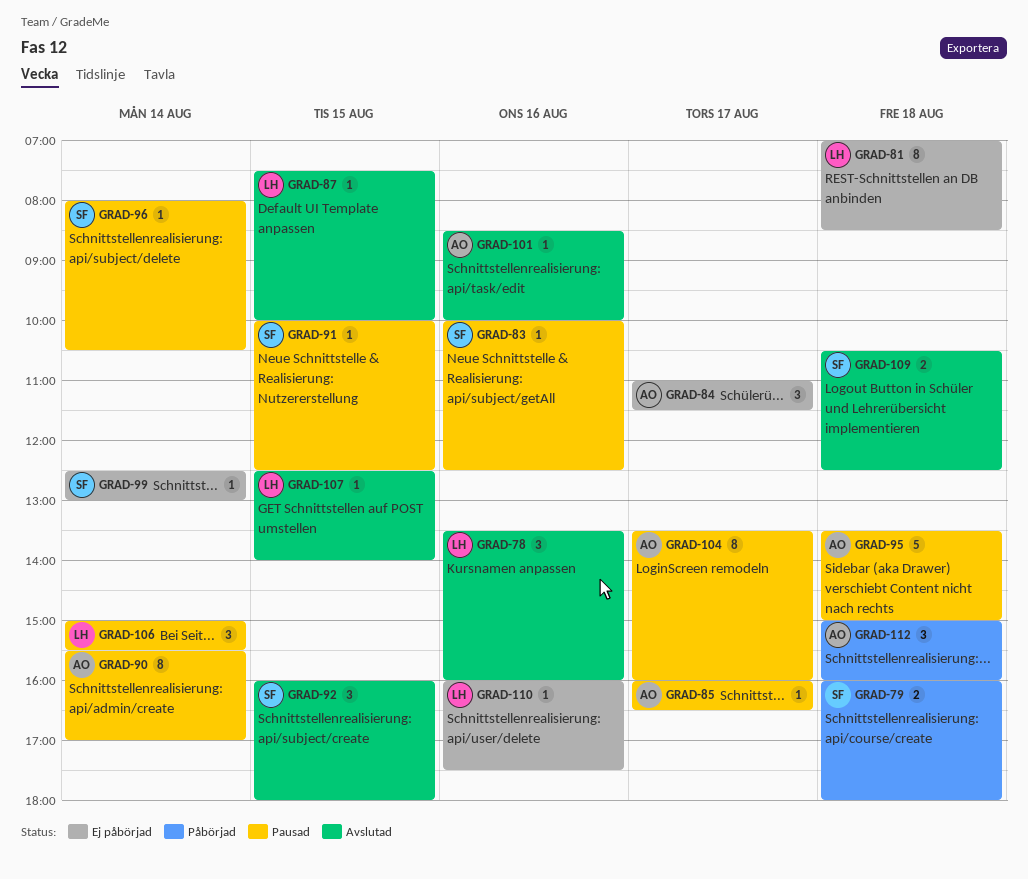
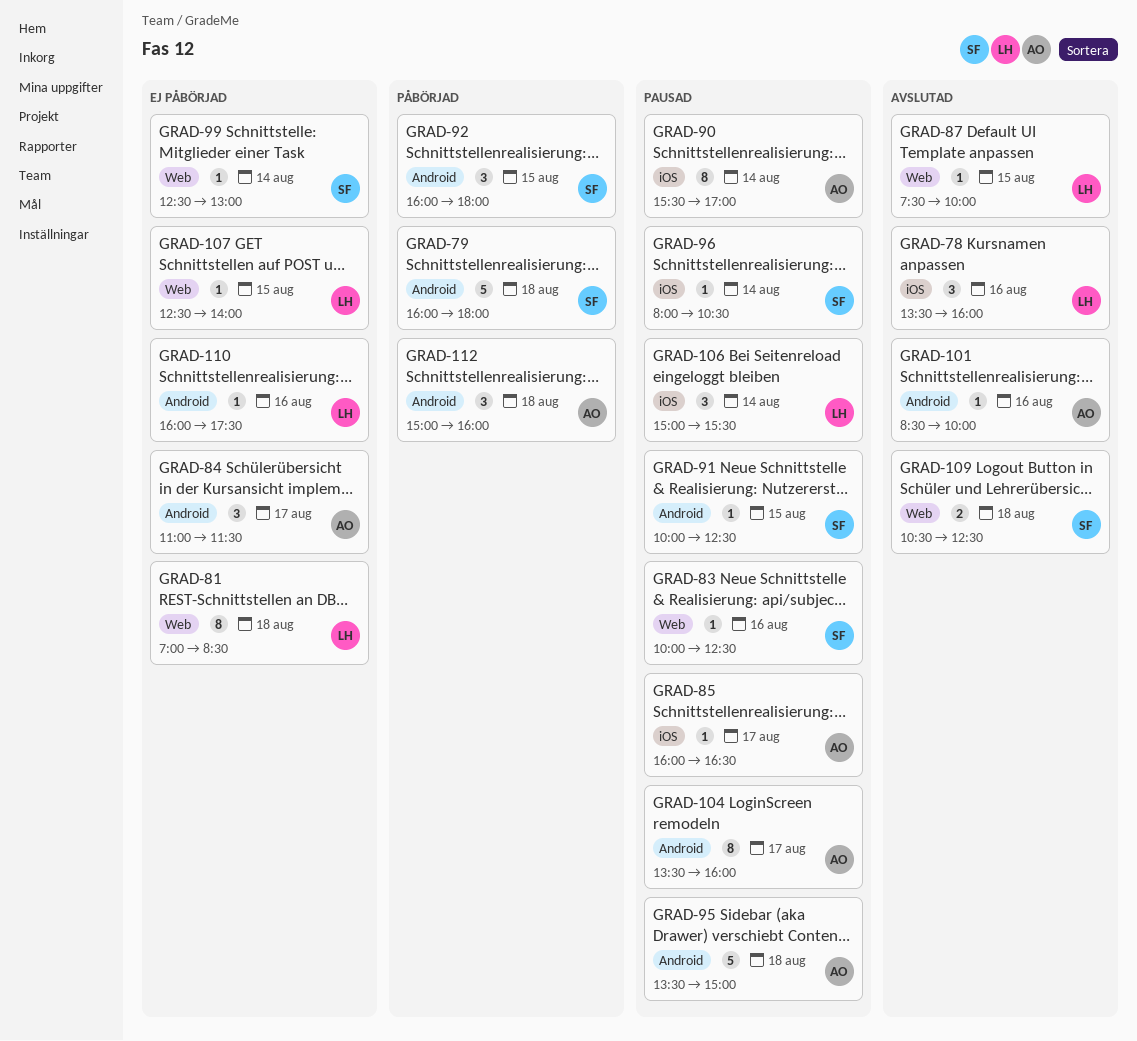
GRAD-79, estimate: 2 -> 5
GRAD-92, status: Avslutad -> Påbörjad
GRAD-107, status: Avslutad -> Ej påbörjad

